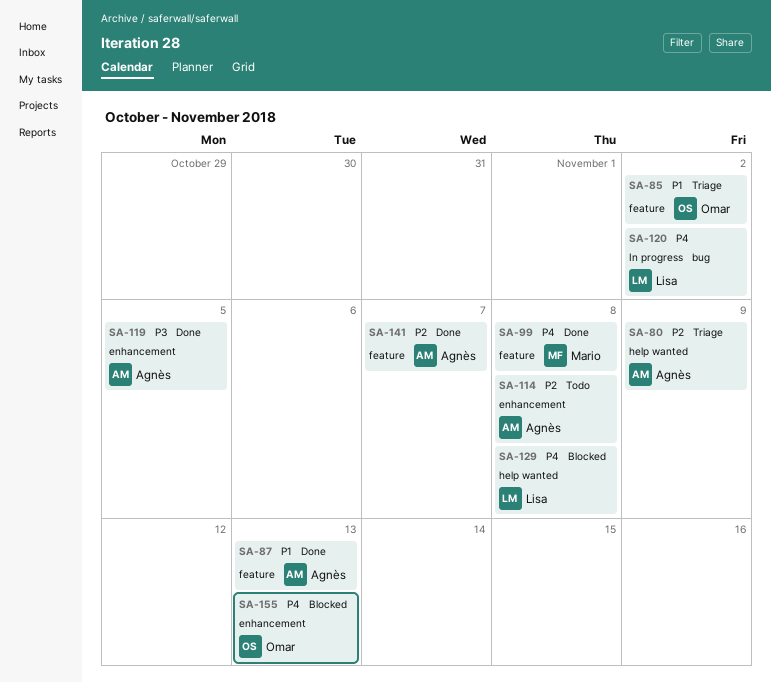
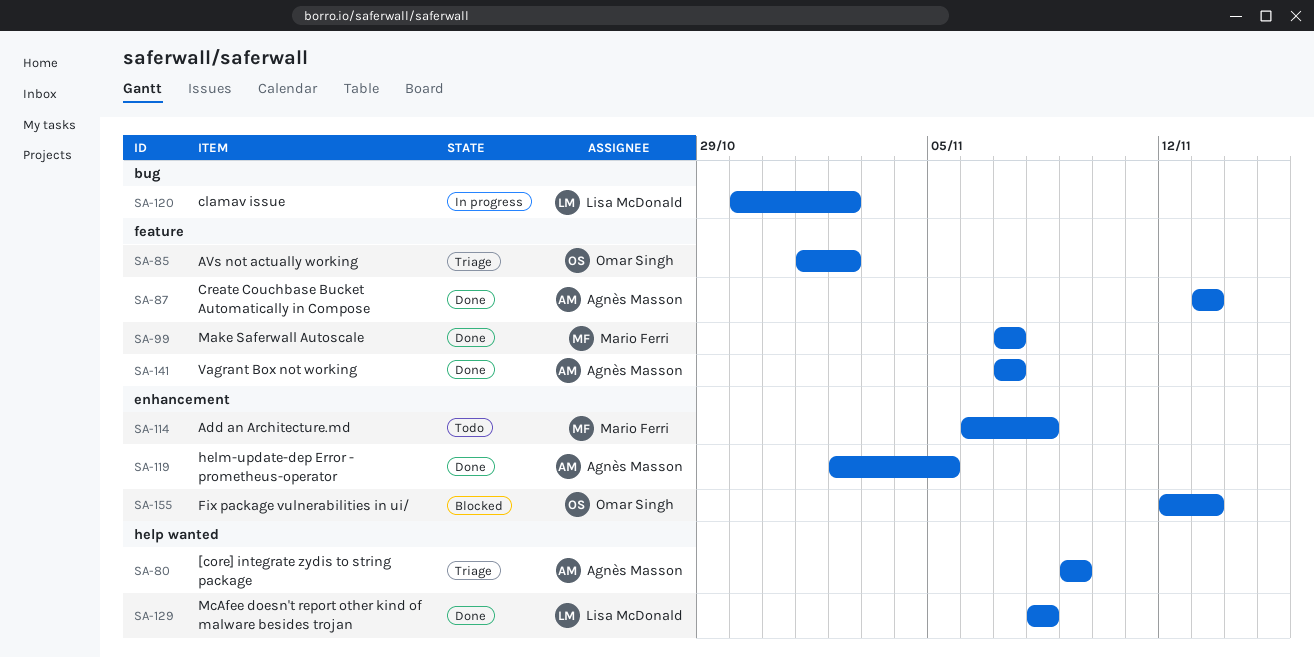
SA-99, due: Nov 8 -> Nov 7
SA-114, owner: Agnès Masson -> Mario Ferri
SA-129, status: Blocked -> Done

